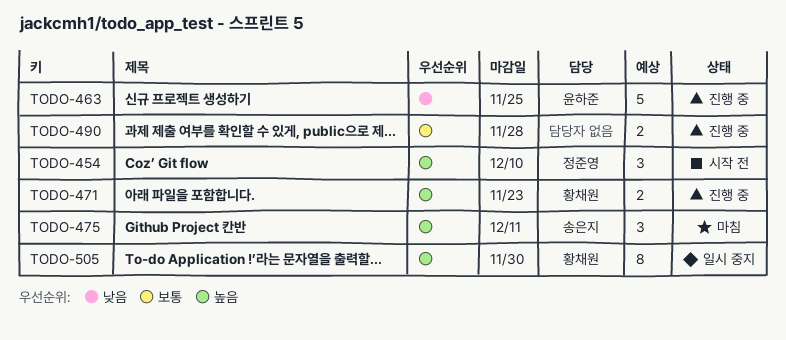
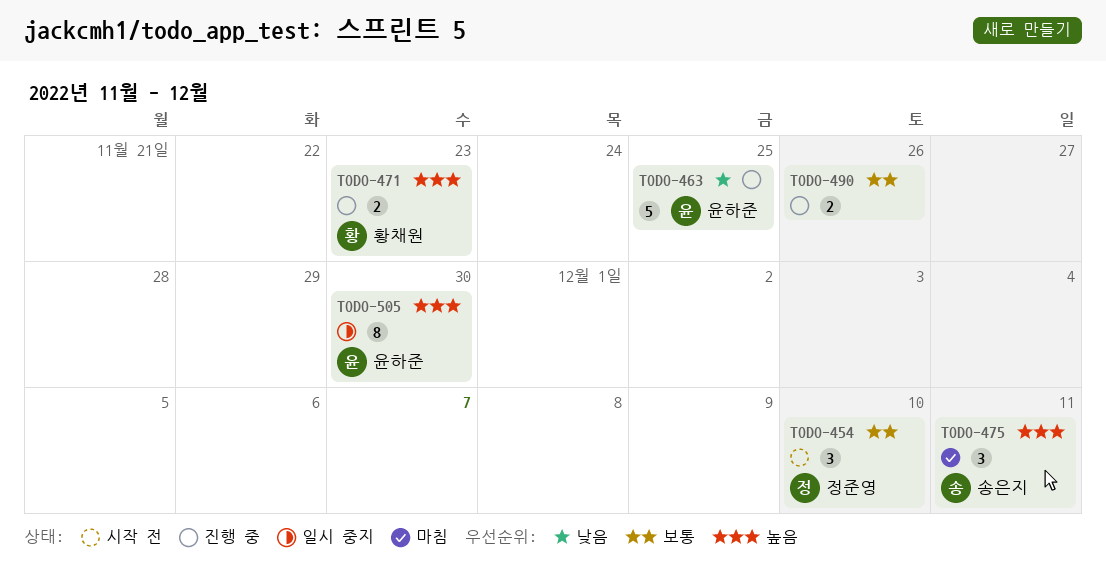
TODO-454, priority: 높음 -> 보통
TODO-490, due: Nov 28 -> Nov 26
TODO-505, owner: 황채원 -> 윤하준

